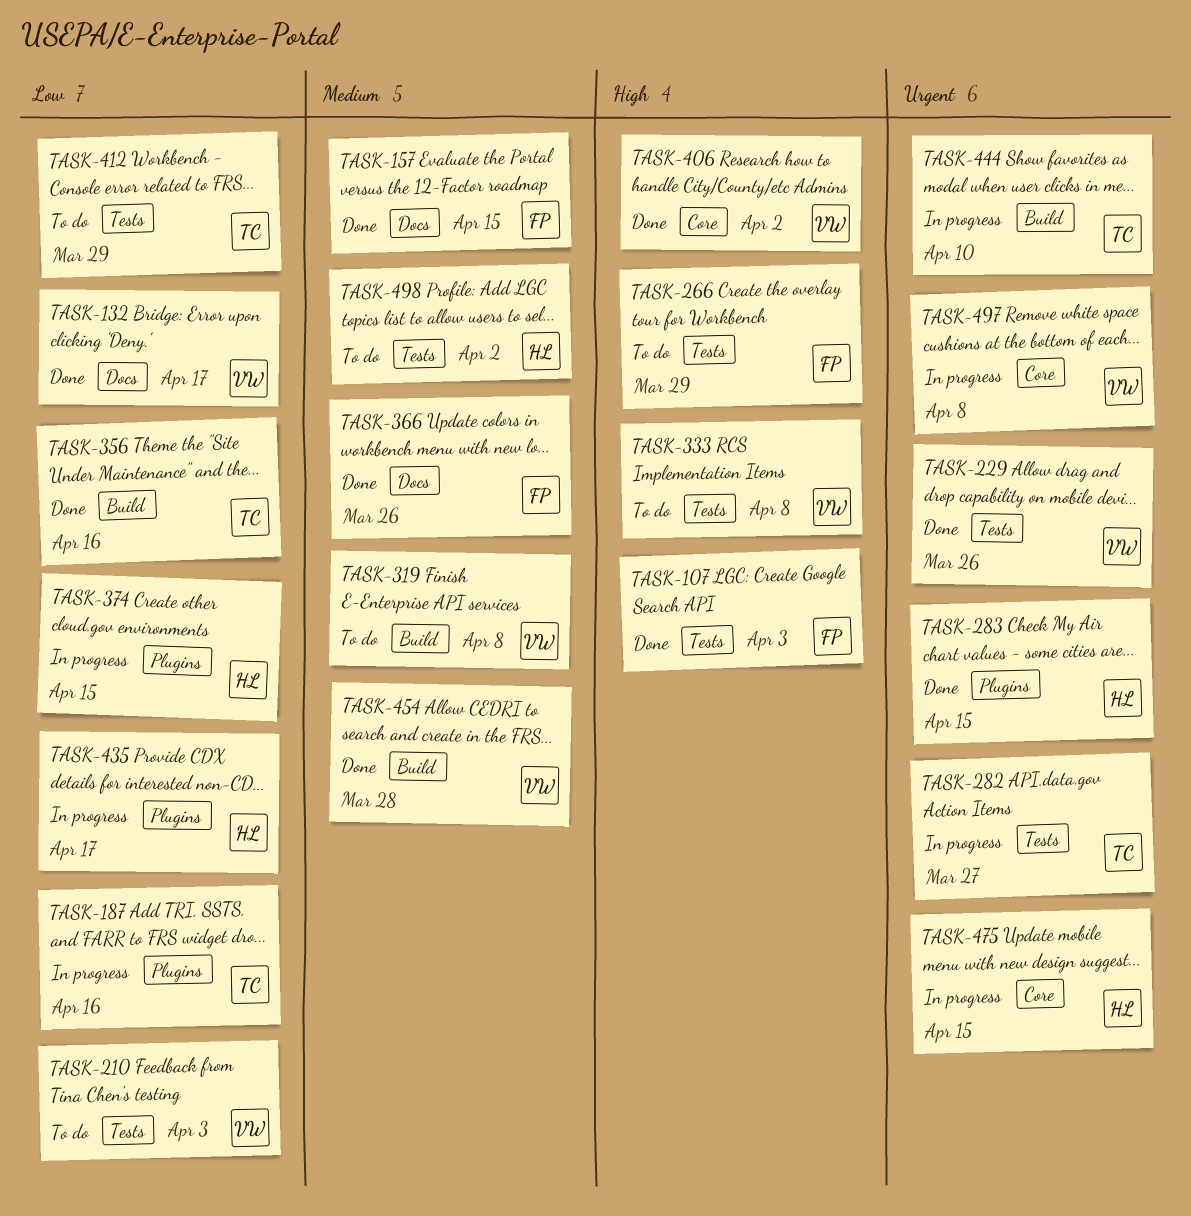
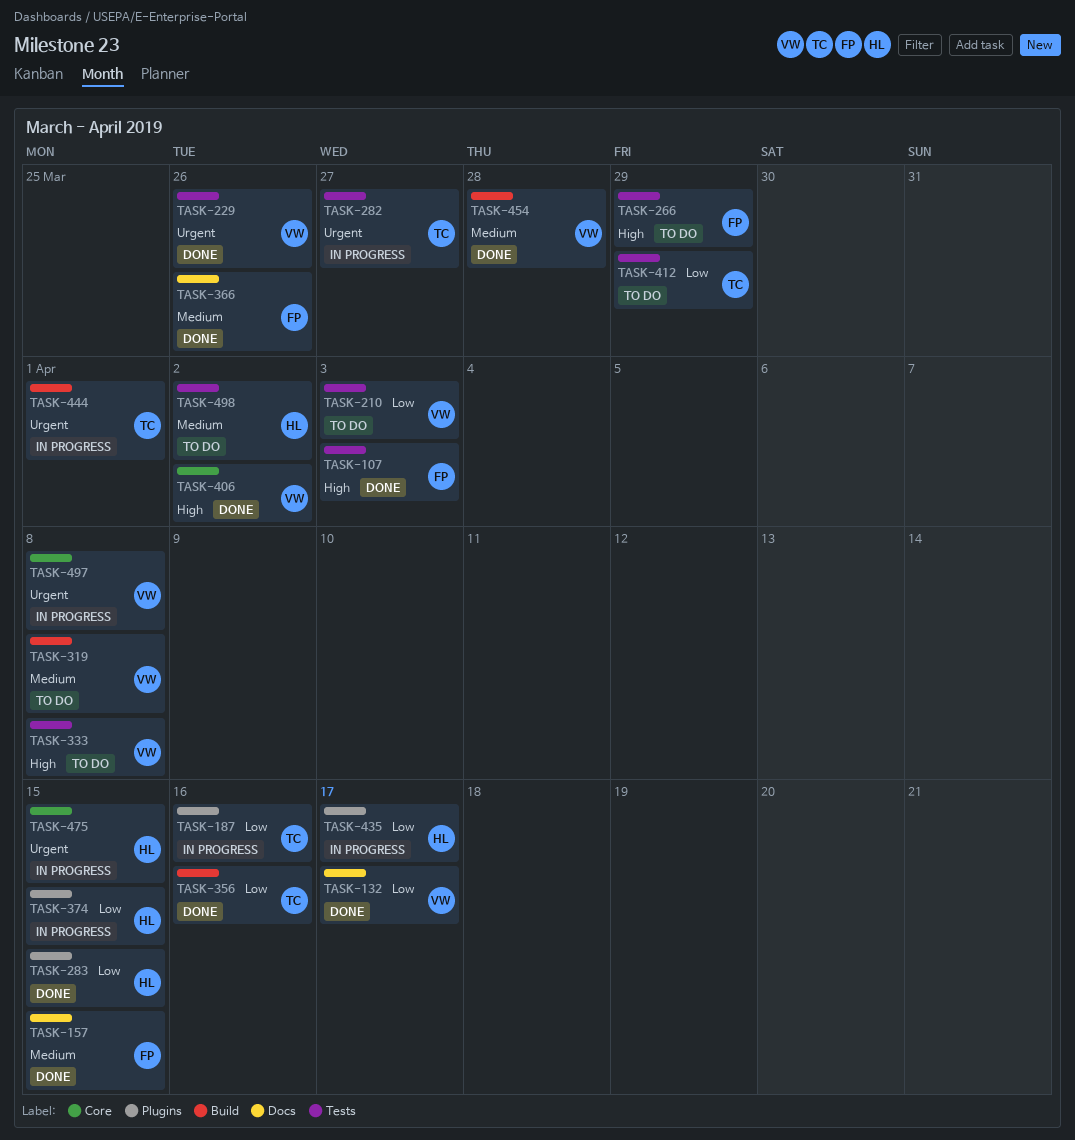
TASK-283, priority: Urgent -> Low
TASK-444, due: Apr 10 -> Apr 1

